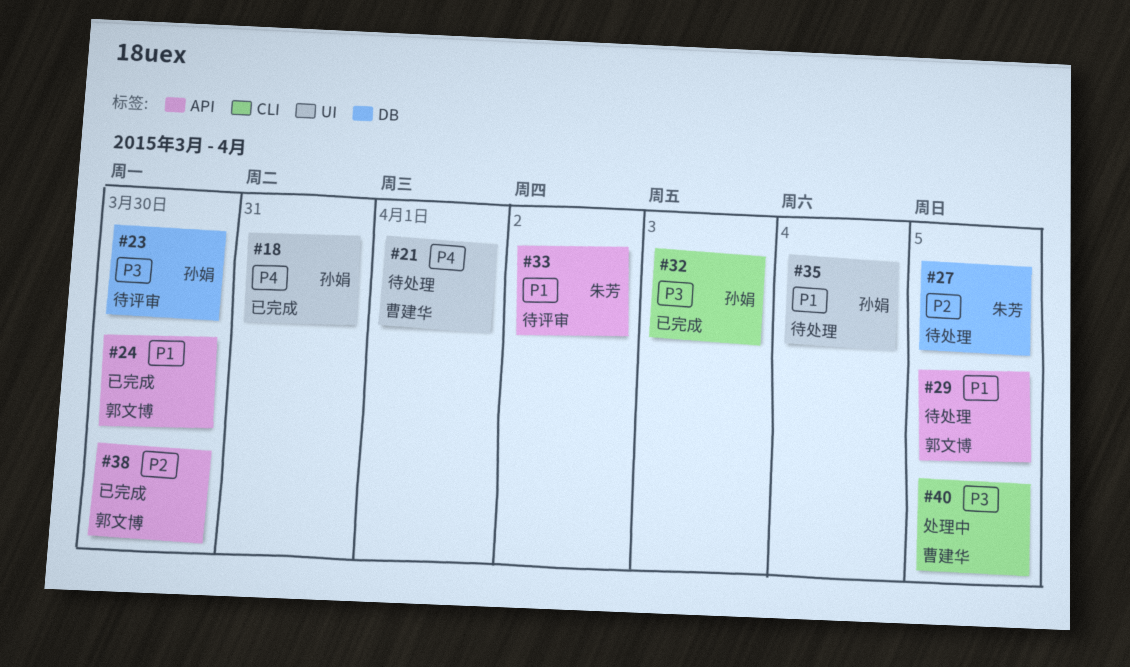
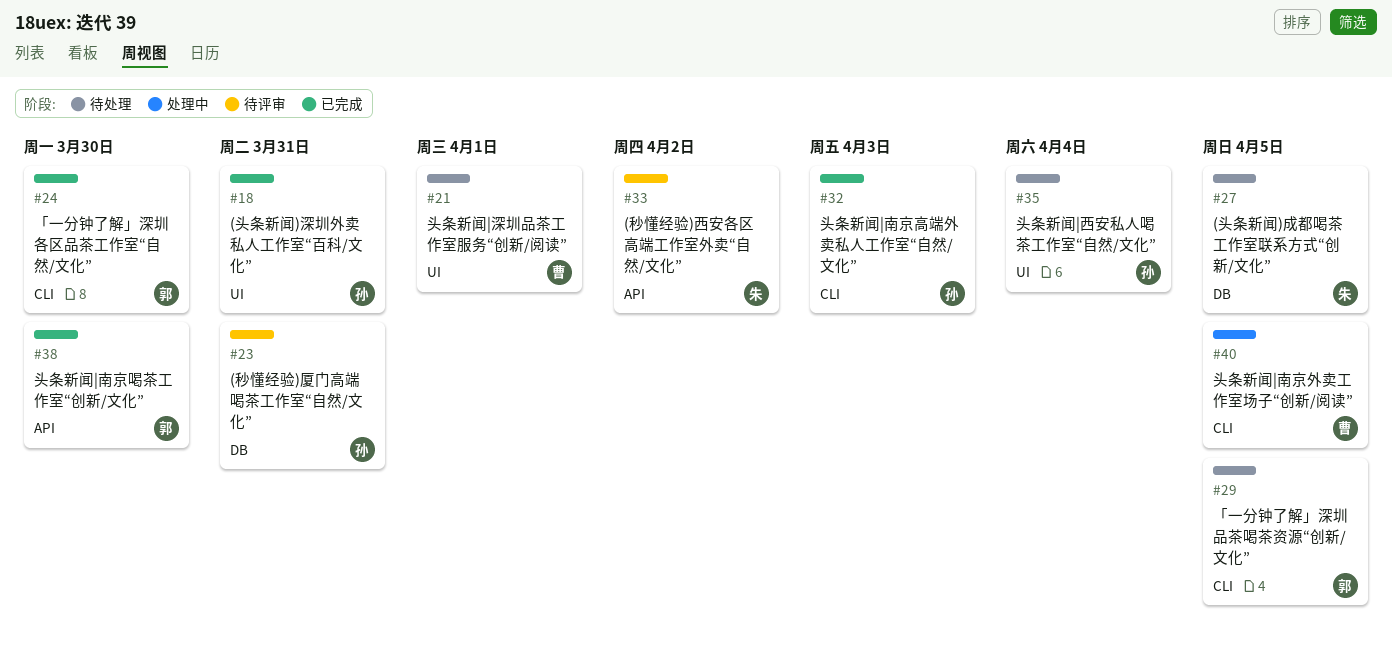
#23, due: Mar 30 -> Mar 31
#24, label: API -> CLI
#29, label: API -> CLI

